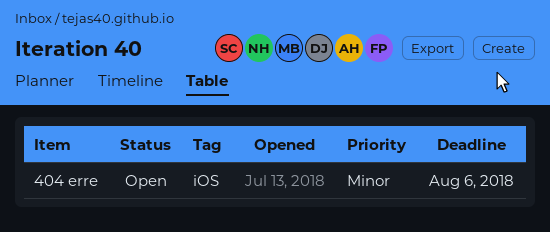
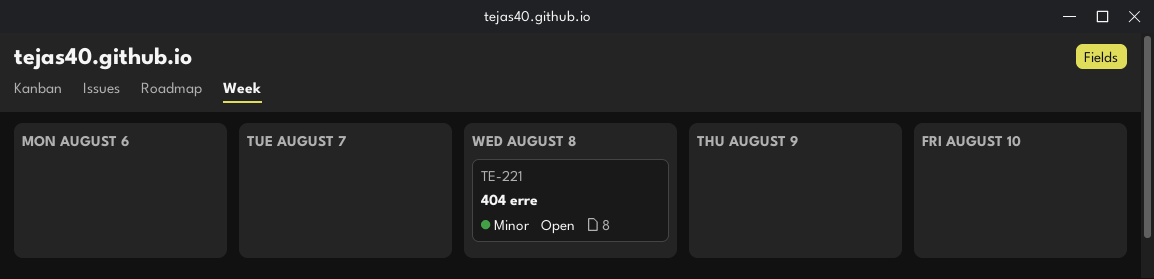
404 erre, due: Aug 6 -> Aug 8

